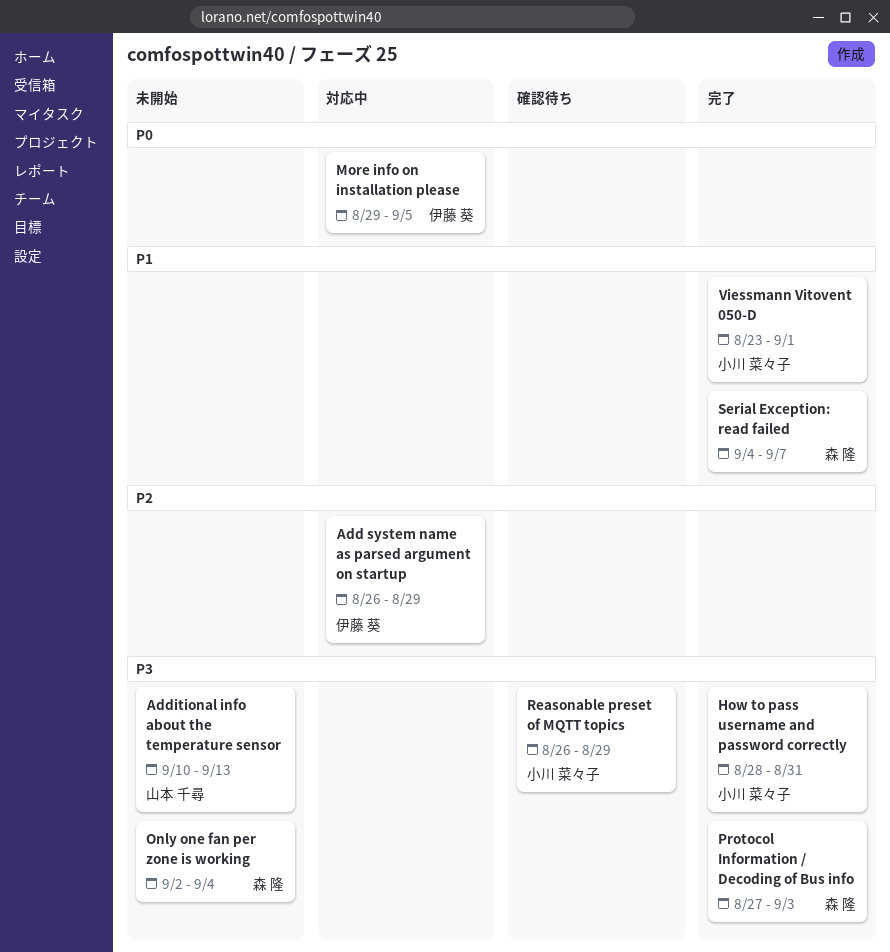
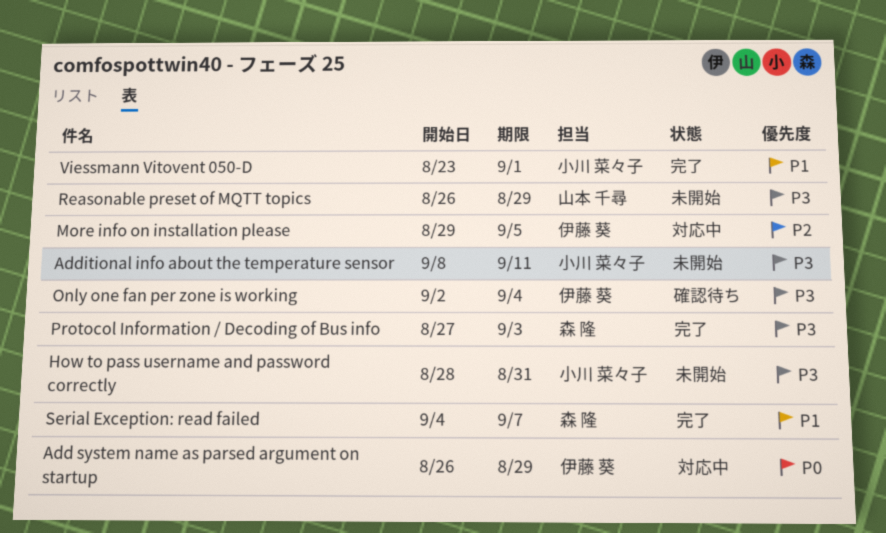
Add system name as parsed argument on startup, priority: P2 -> P0
Additional info about the temperature sensor, owner: 山本 千尋 -> 小川 菜々子
Additional info about the temperature sensor, start: Sep 10 -> Sep 8
Additional info about the temperature sensor, due: Sep 13 -> Sep 11
How to pass username and password correctly, status: 完了 -> 未開始
More info on installation please, priority: P0 -> P2
Only one fan per zone is working, status: 未開始 -> 確認待ち
Only one fan per zone is working, owner: 森 隆 -> 伊藤 葵
Reasonable preset of MQTT topics, status: 確認待ち -> 未開始
Reasonable preset of MQTT topics, owner: 小川 菜々子 -> 山本 千尋

